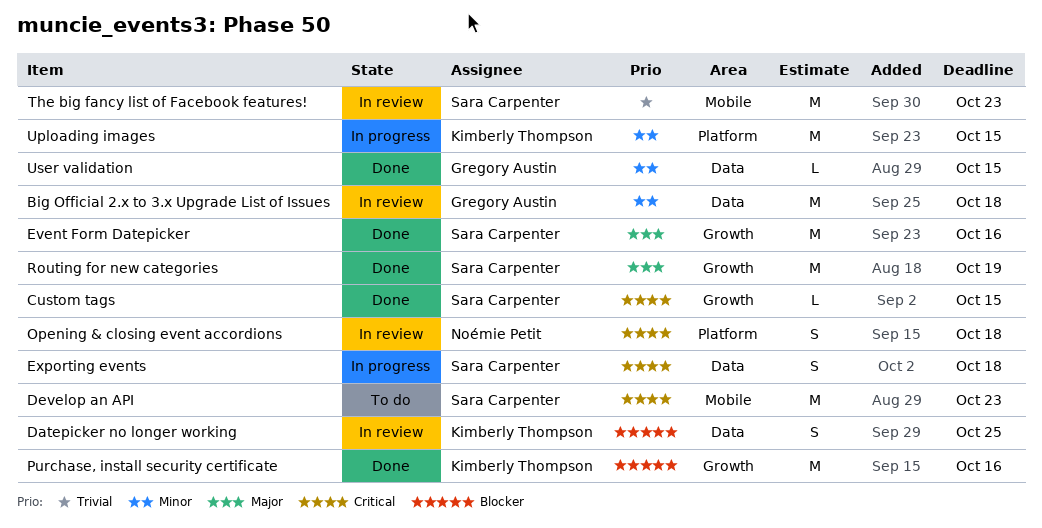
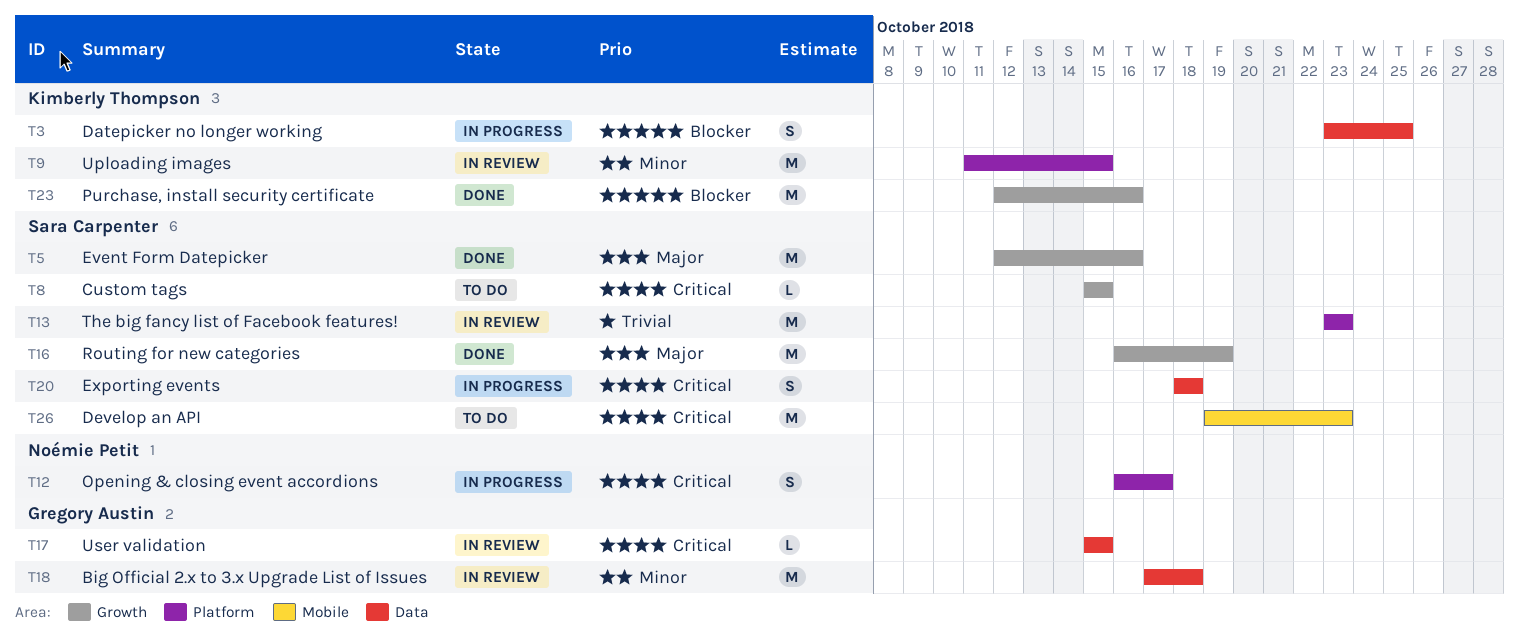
Custom tags, status: Done -> To do
Datepicker no longer working, status: In review -> In progress
Opening & closing event accordions, status: In review -> In progress
Opening & closing event accordions, due: Oct 18 -> Oct 17
The big fancy list of Facebook features!, label: Mobile -> Platform
Uploading images, status: In progress -> In review
User validation, status: Done -> In review
User validation, priority: Minor -> Critical

